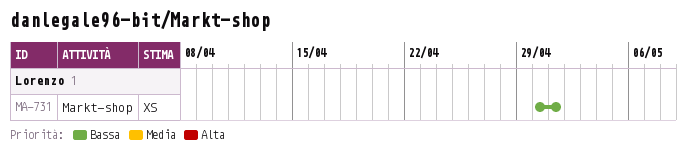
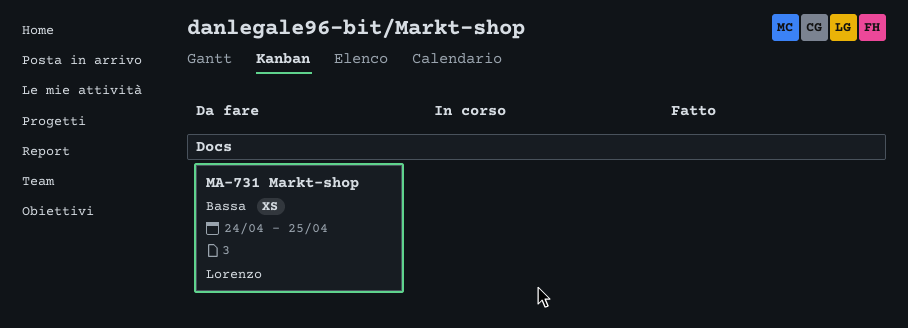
MA-731, start: Apr 30 -> Apr 24
MA-731, due: May 1 -> Apr 25

